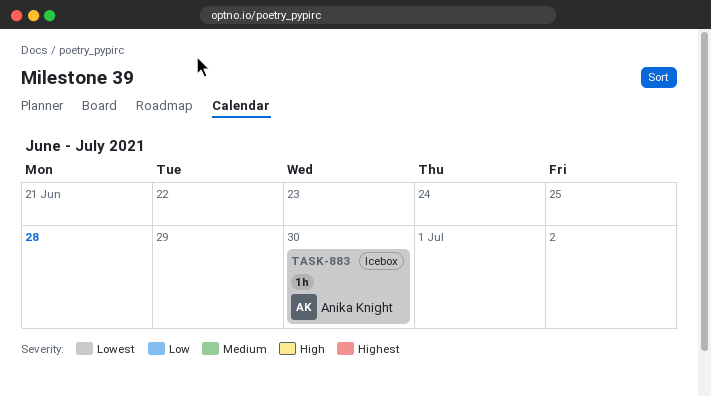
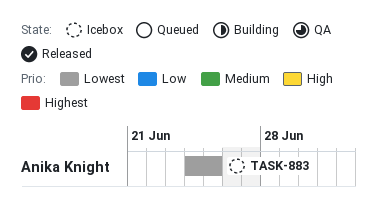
TASK-883, due: Jun 30 -> Jun 25

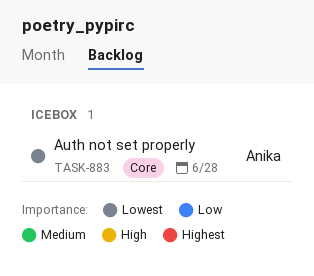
TASK-883, due: Jun 25 -> Jun 28

